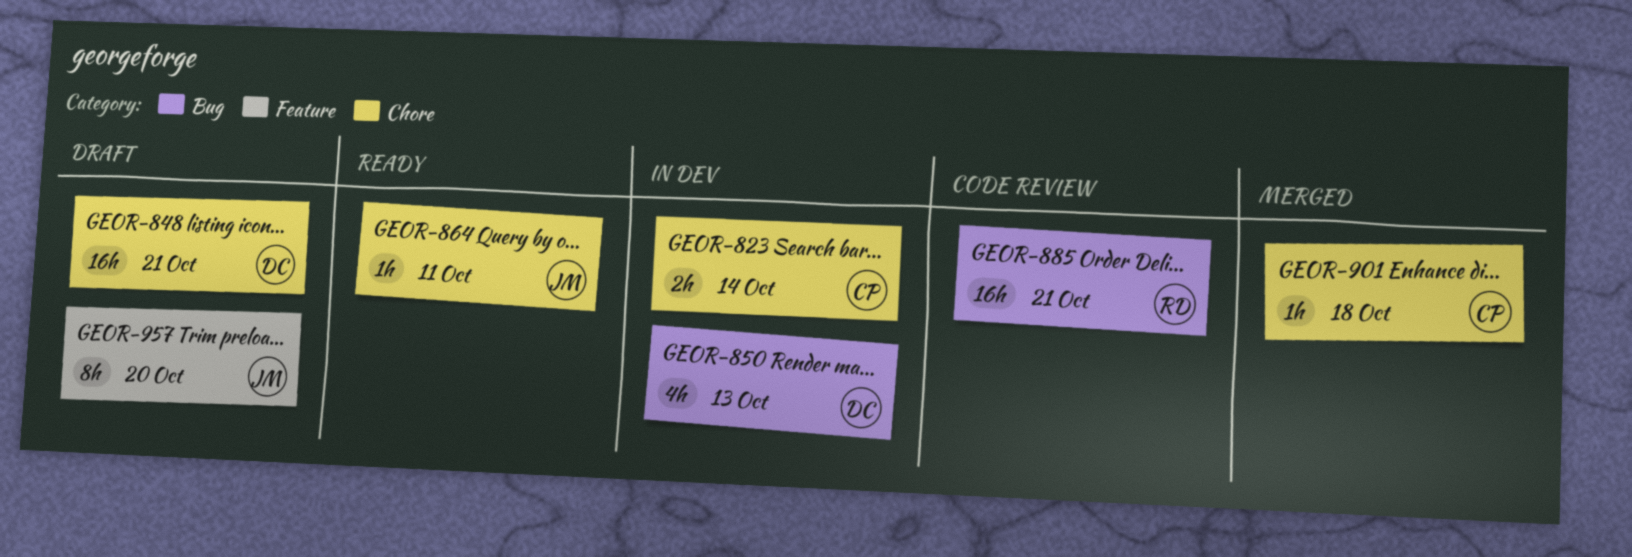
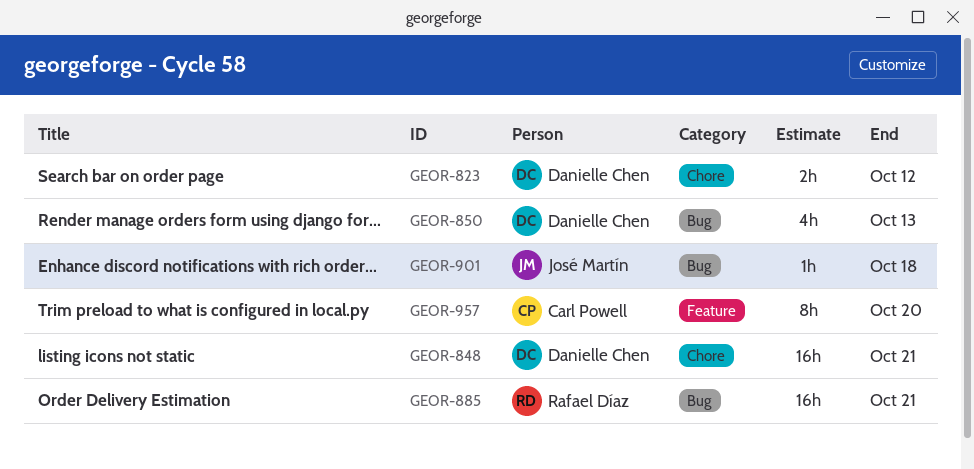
GEOR-823, owner: Carl Powell -> Danielle Chen
GEOR-823, due: Oct 14 -> Oct 12
GEOR-864: present -> none
GEOR-901, owner: Carl Powell -> José Martín
GEOR-901, label: Chore -> Bug
GEOR-957, owner: José Martín -> Carl Powell

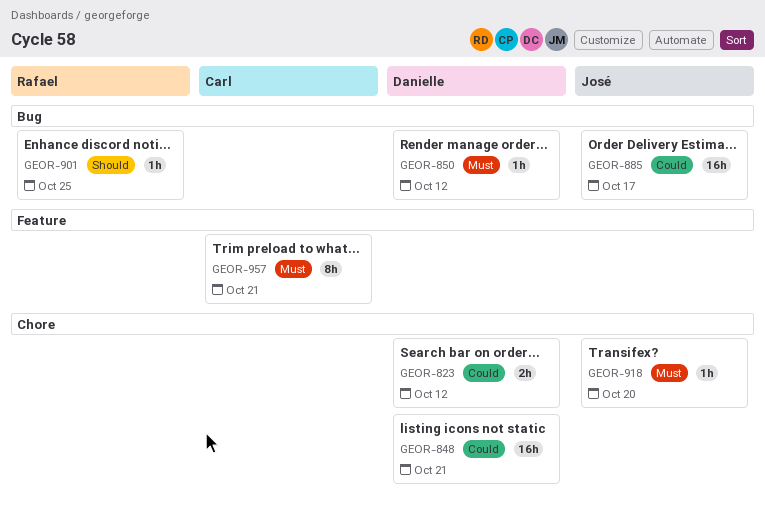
GEOR-850, estimate: 4h -> 1h
GEOR-850, due: Oct 13 -> Oct 12
GEOR-885, owner: Rafael Díaz -> José Martín
GEOR-885, due: Oct 21 -> Oct 17
GEOR-901, owner: José Martín -> Rafael Díaz
GEOR-901, due: Oct 18 -> Oct 25
GEOR-918: none -> present
GEOR-957, due: Oct 20 -> Oct 21

